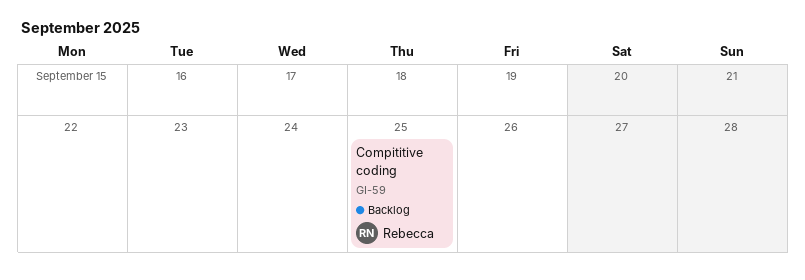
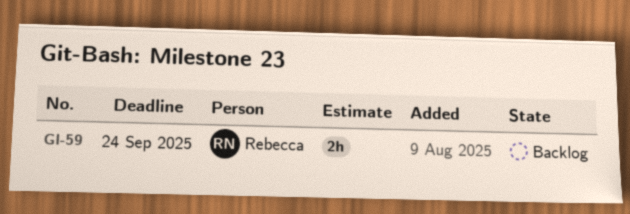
GI-59, due: Sep 25 -> Sep 24

